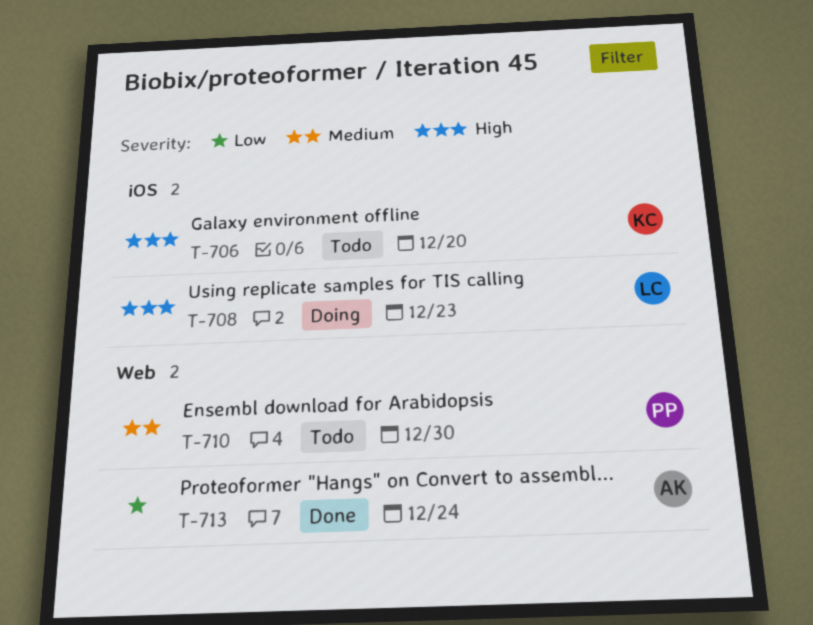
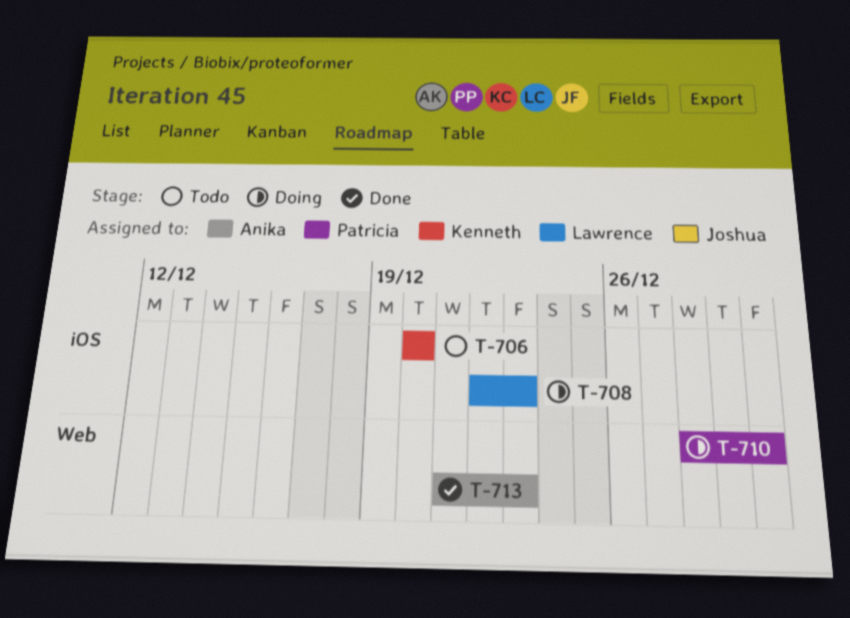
T-710, status: Todo -> Doing
T-713, due: Dec 24 -> Dec 23

